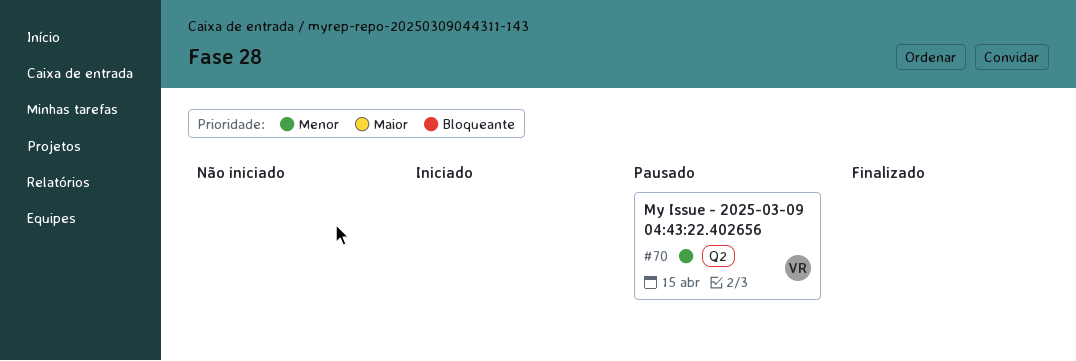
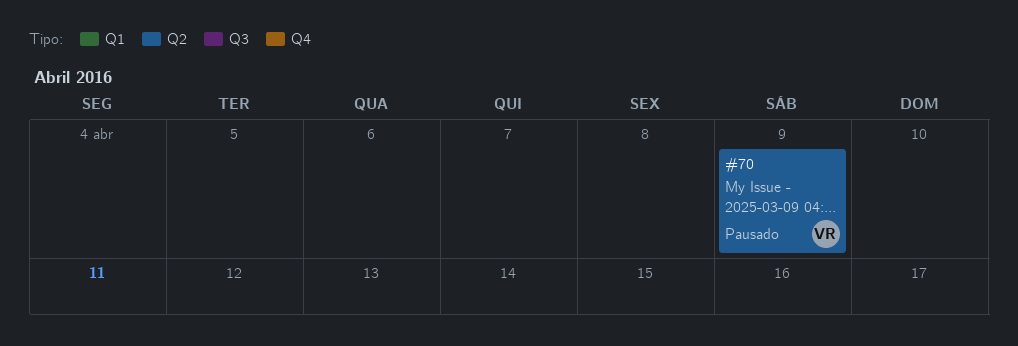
#70, due: Apr 15 -> Apr 9

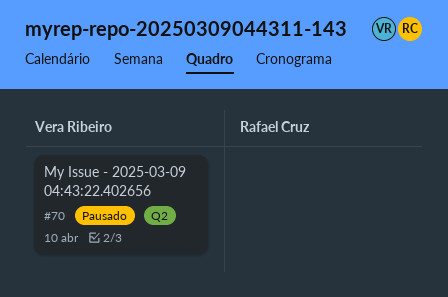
#70, due: Apr 9 -> Apr 10

